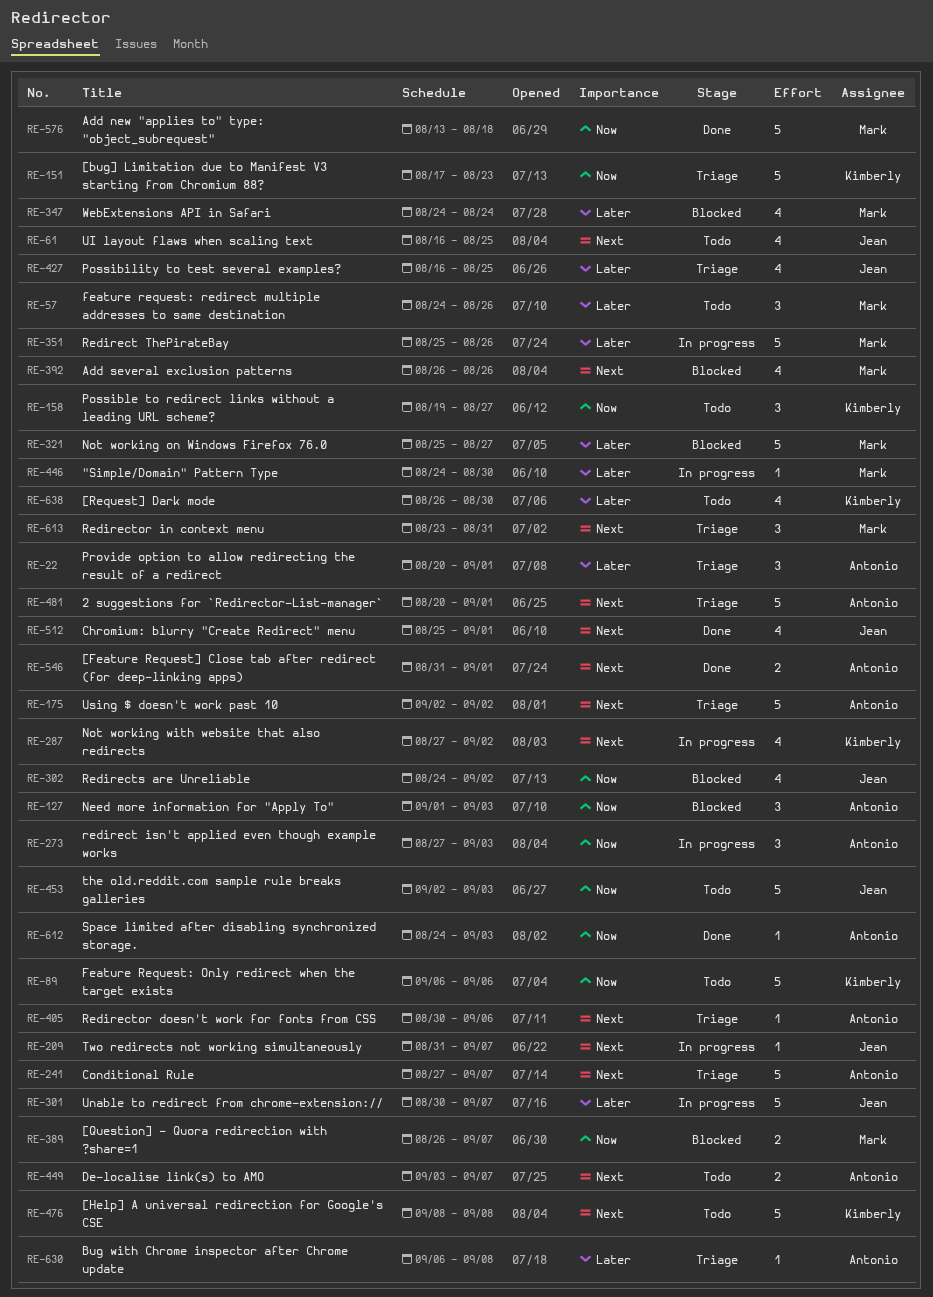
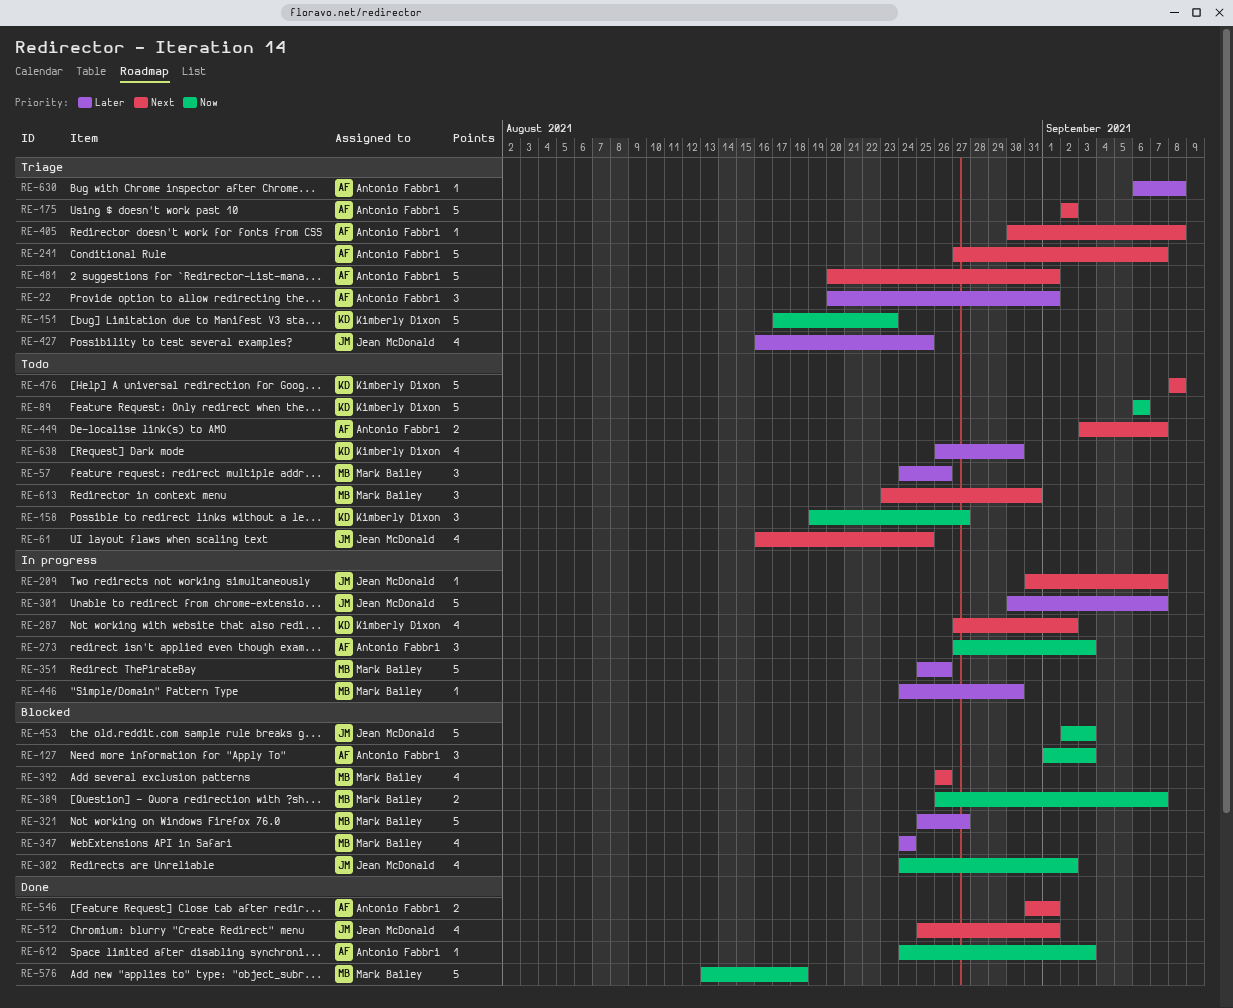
RE-405, due: Sep 6 -> Sep 8
RE-453, status: Todo -> Blocked
RE-613, status: Triage -> Todo

